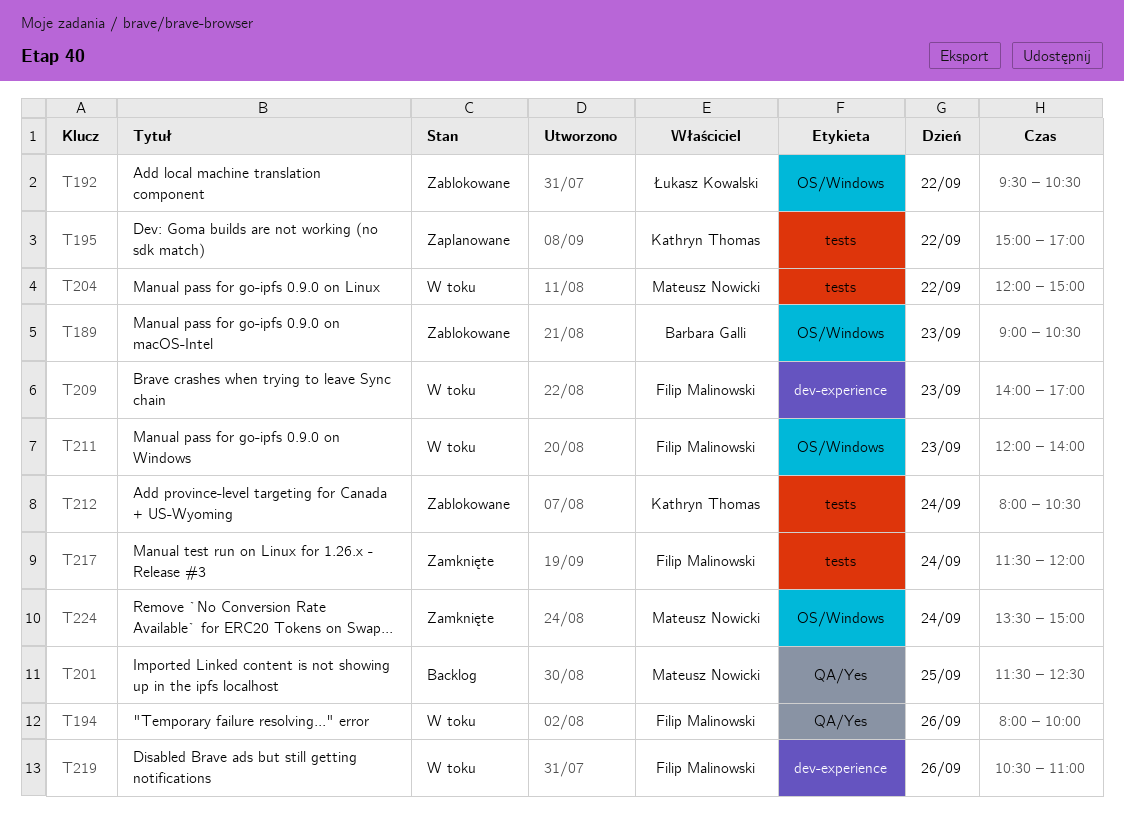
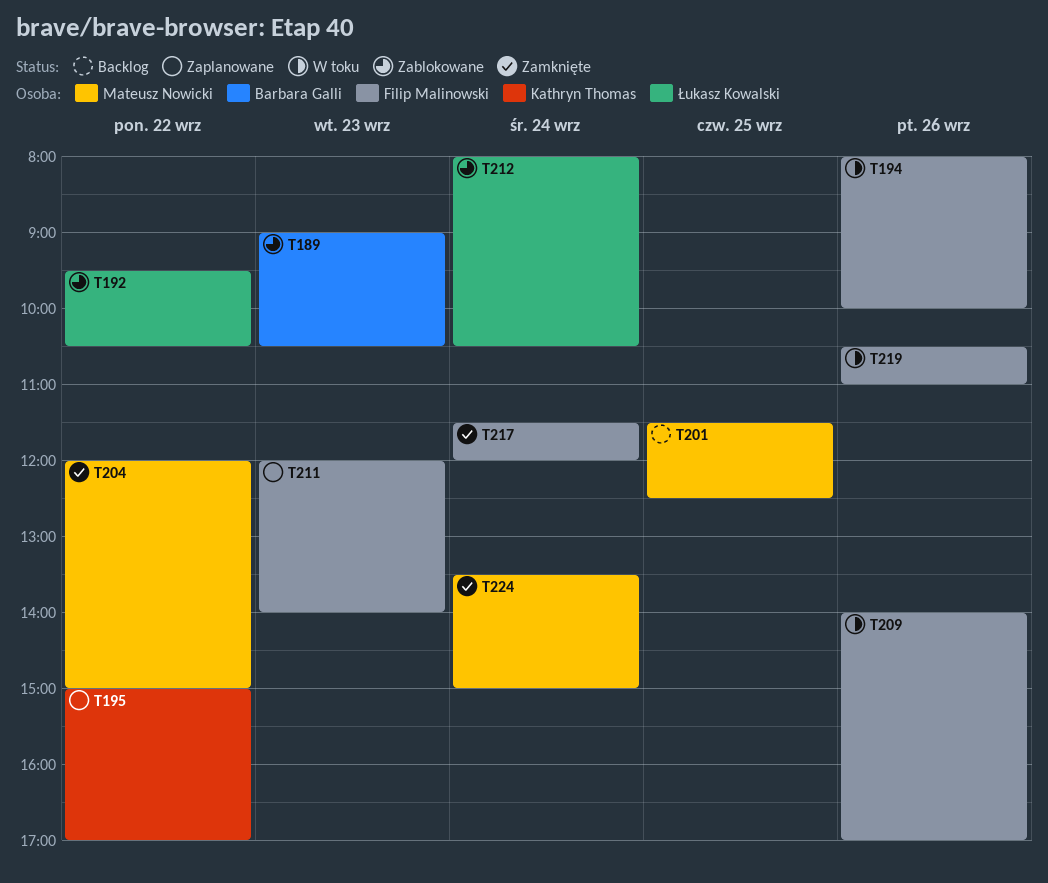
T204, status: W toku -> Zamknięte
T209, day: Sep 23 -> Sep 26
T211, status: W toku -> Zaplanowane
T212, owner: Kathryn Thomas -> Łukasz Kowalski

